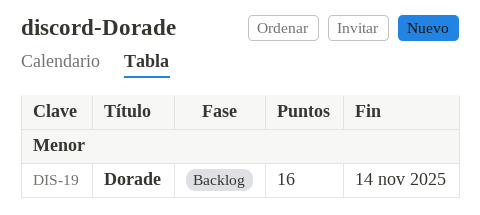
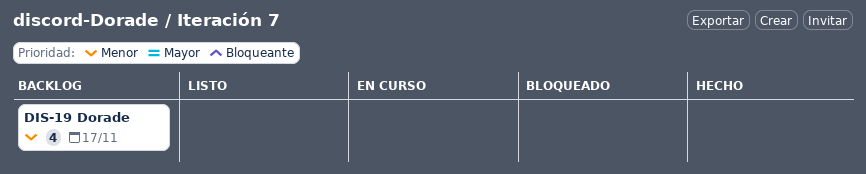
DIS-19, estimate: 16 -> 4
DIS-19, due: Nov 14 -> Nov 17

